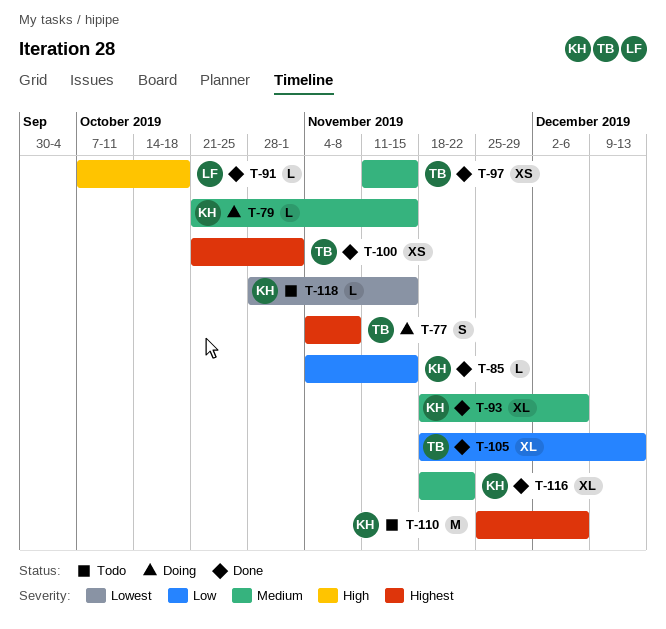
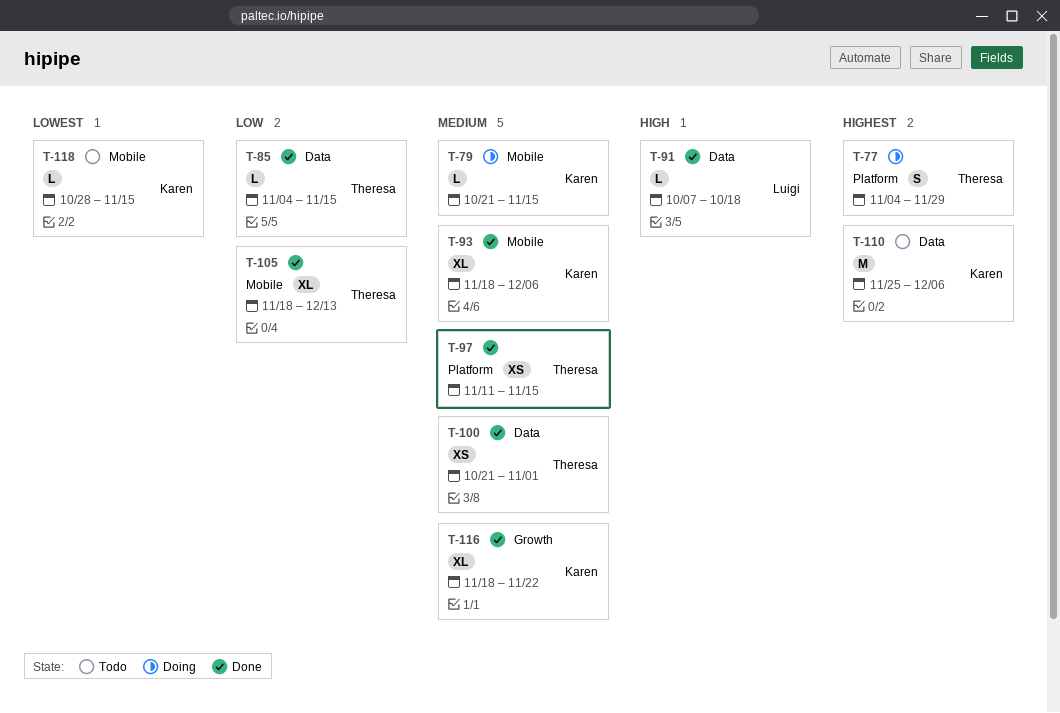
T-77, due: Nov 8 -> Nov 29
T-85, owner: Karen -> Theresa
T-100, priority: Highest -> Medium

